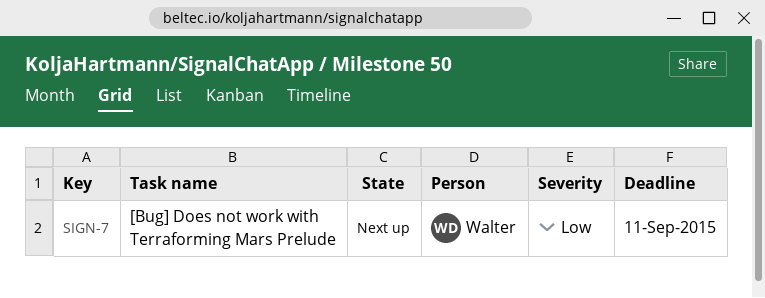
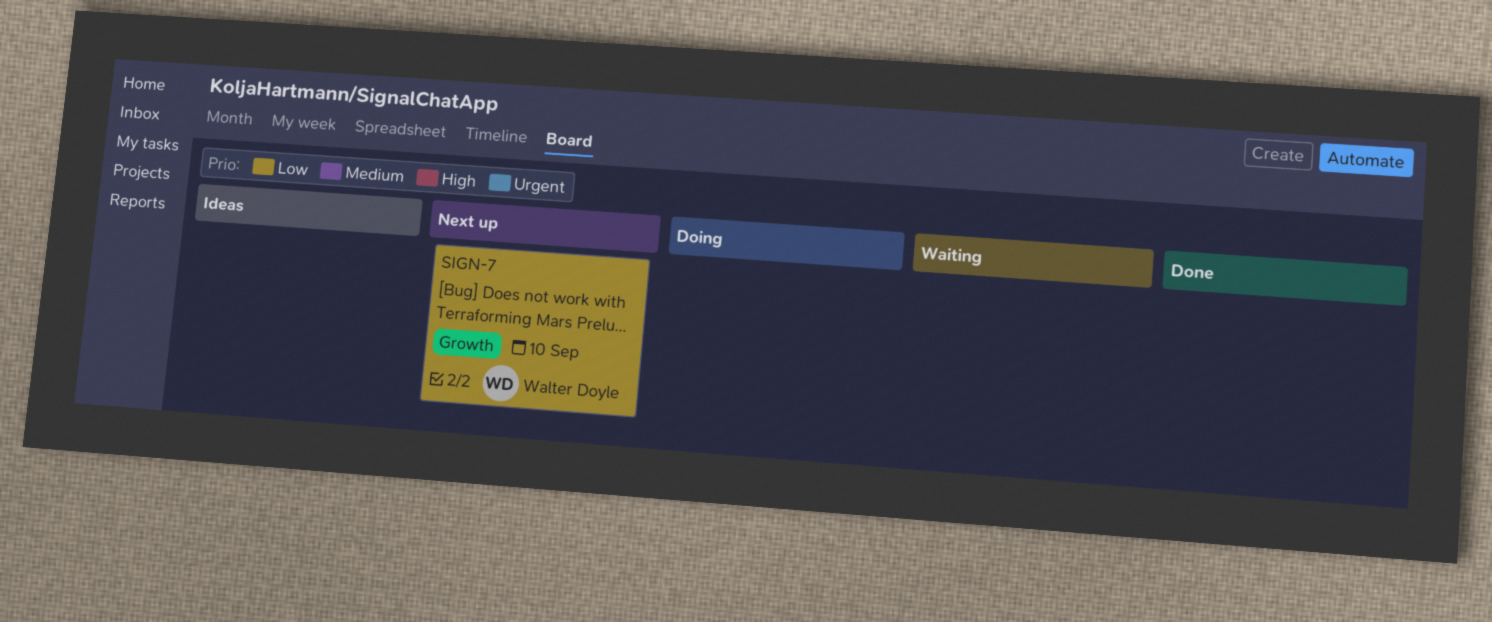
SIGN-7, due: Sep 11 -> Sep 10

